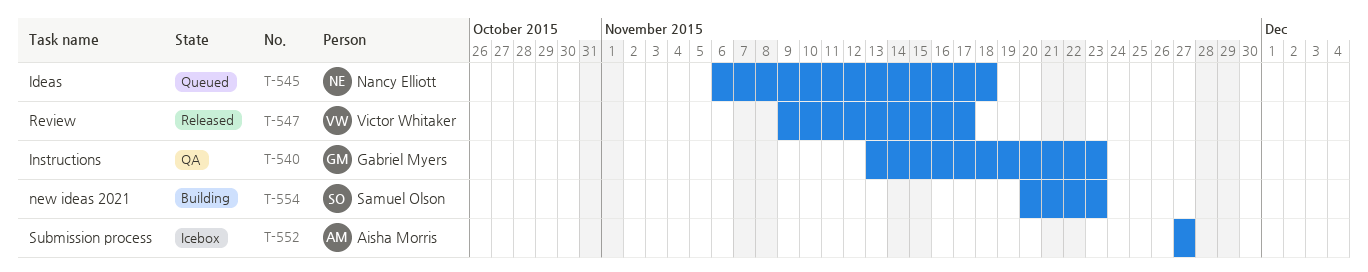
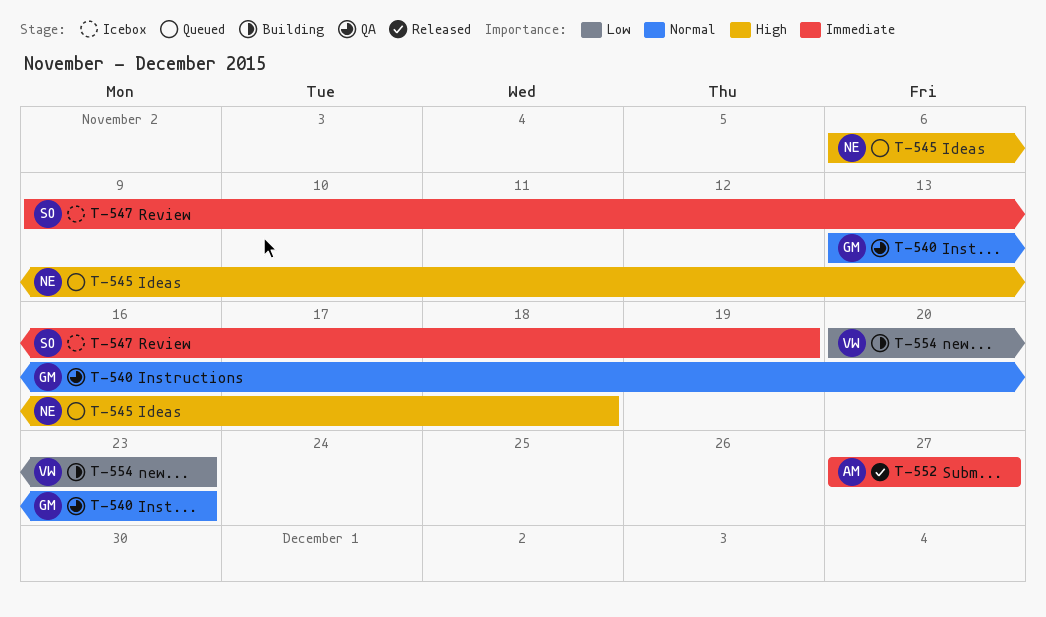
T-547, status: Released -> Icebox
T-547, owner: Victor Whitaker -> Samuel Olson
T-547, due: Nov 17 -> Nov 19
T-552, status: Icebox -> Released
T-554, owner: Samuel Olson -> Victor Whitaker

